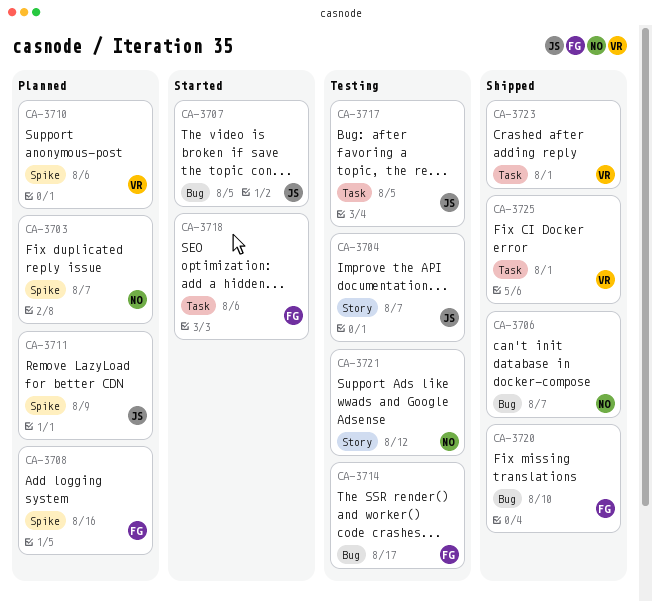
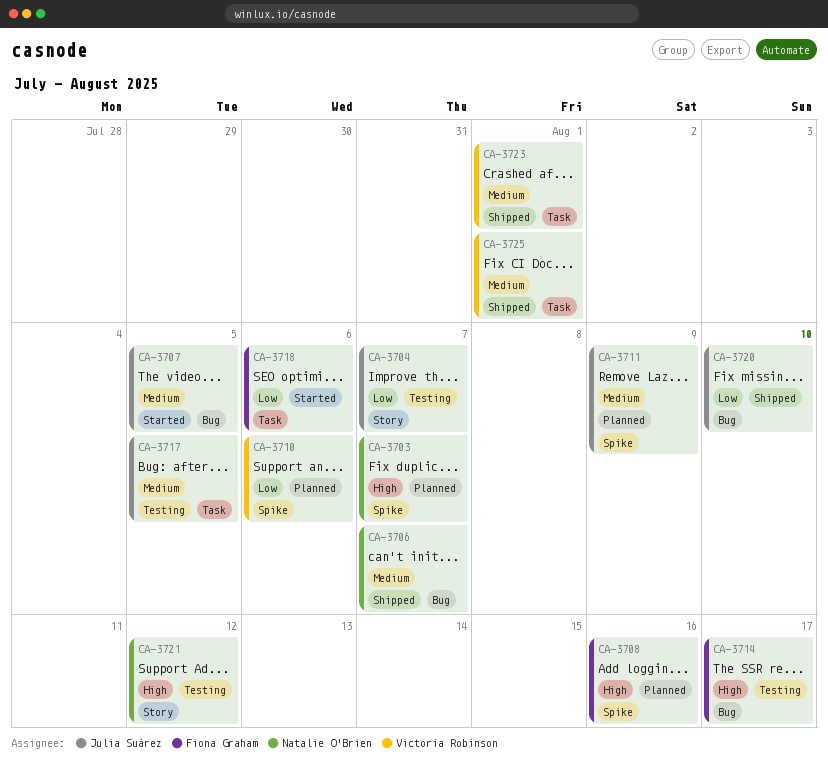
CA-3720, owner: Fiona Graham -> Julia Suárez

